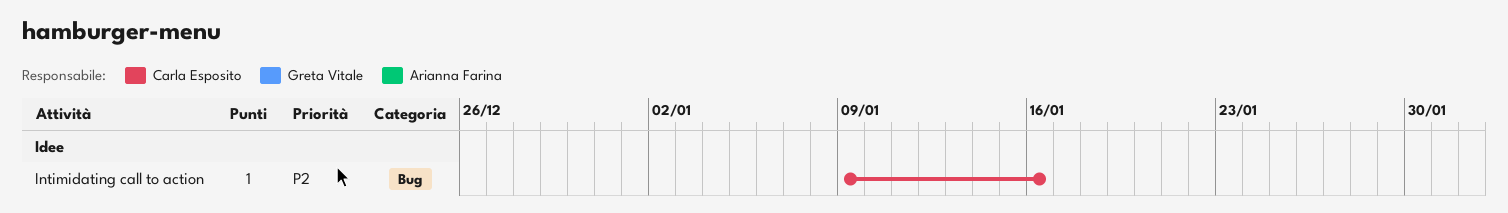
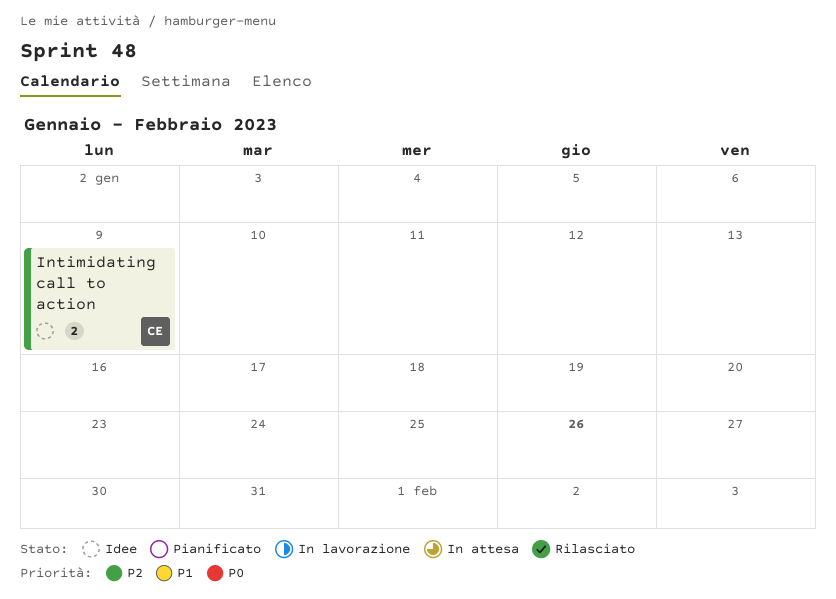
Intimidating call to action, estimate: 1 -> 2
Intimidating call to action, due: Jan 16 -> Jan 9

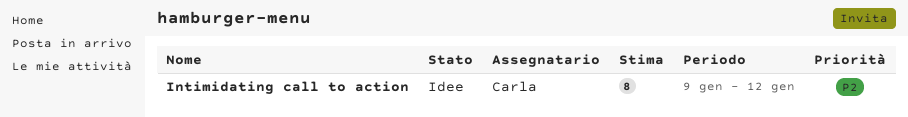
Intimidating call to action, estimate: 2 -> 8
Intimidating call to action, due: Jan 9 -> Jan 12

